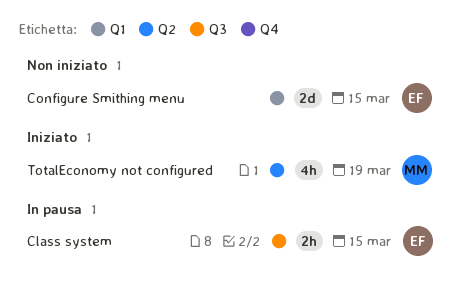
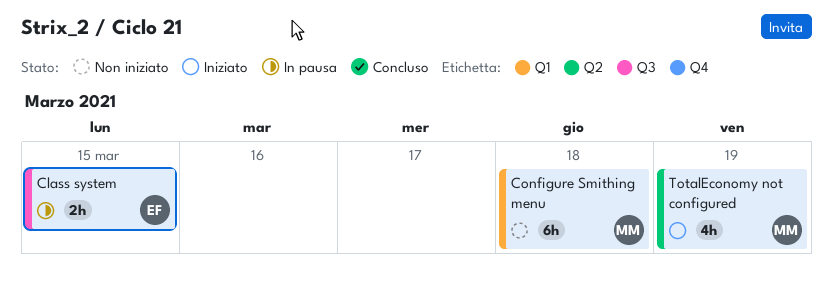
Configure Smithing menu, owner: EF -> MM
Configure Smithing menu, estimate: 2d -> 6h
Configure Smithing menu, due: Mar 15 -> Mar 18

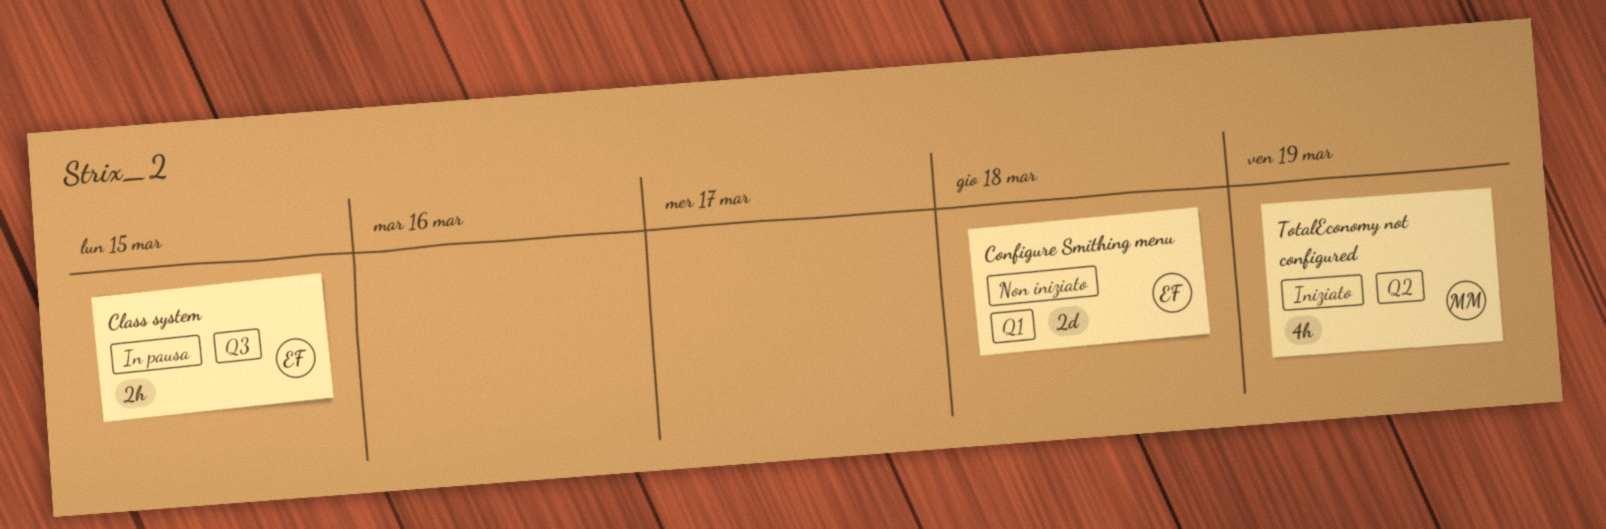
Configure Smithing menu, owner: MM -> EF
Configure Smithing menu, estimate: 6h -> 2d

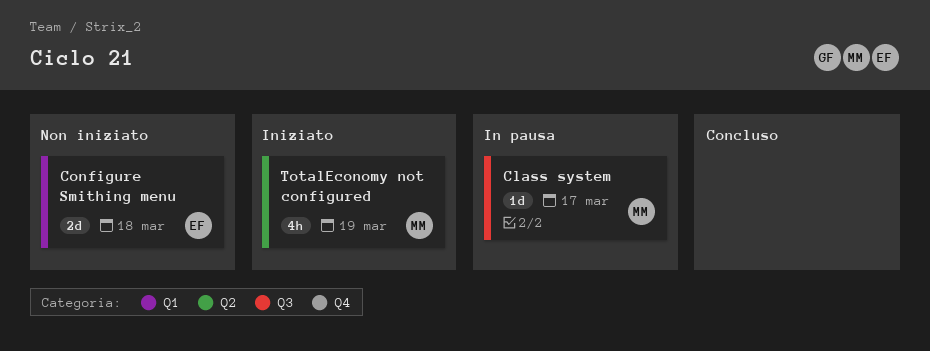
Class system, owner: EF -> MM
Class system, estimate: 2h -> 1d
Class system, due: Mar 15 -> Mar 17

